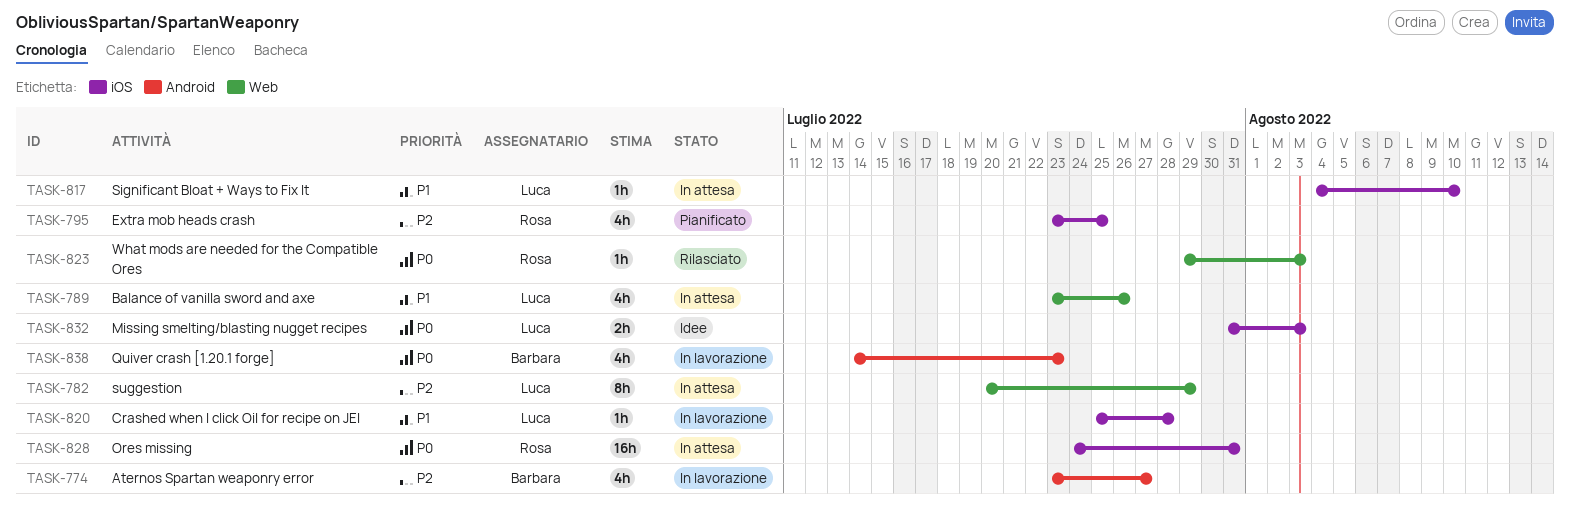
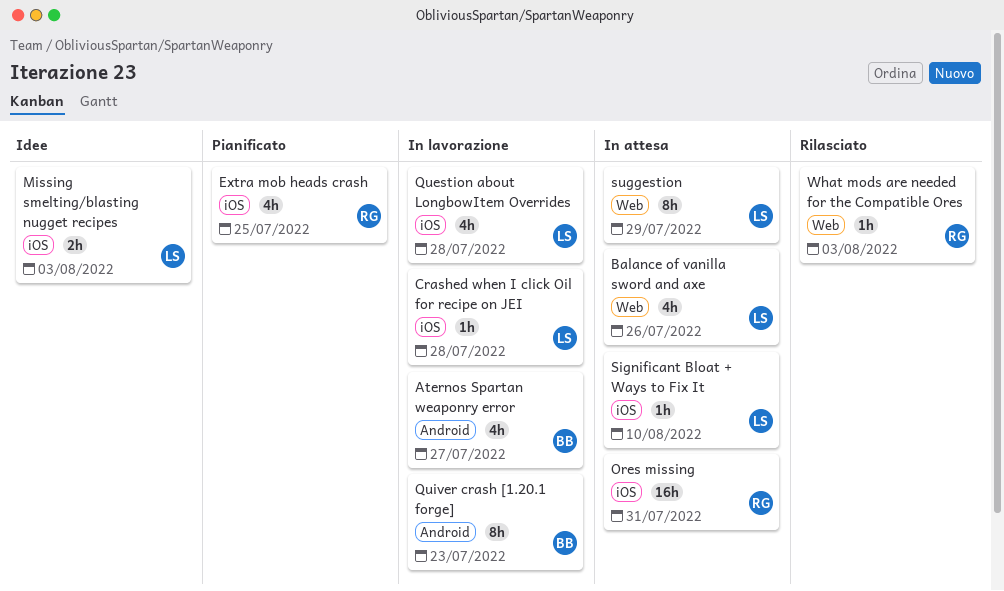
Question about LongbowItem Overrides: none -> present
Quiver crash [1.20.1 forge], estimate: 4h -> 8h

